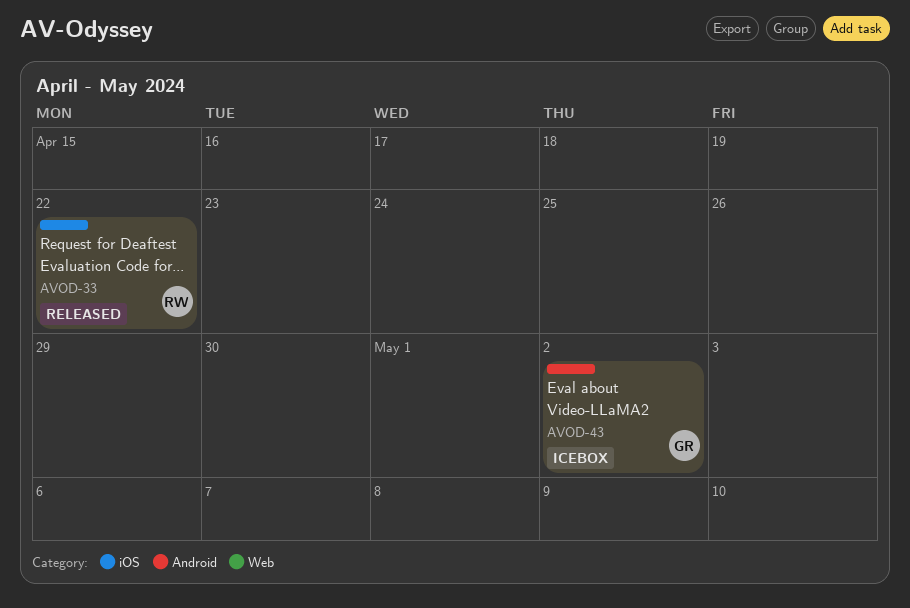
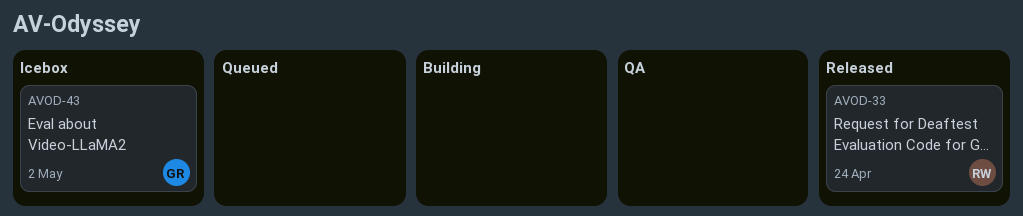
AVOD-33, due: Apr 22 -> Apr 24

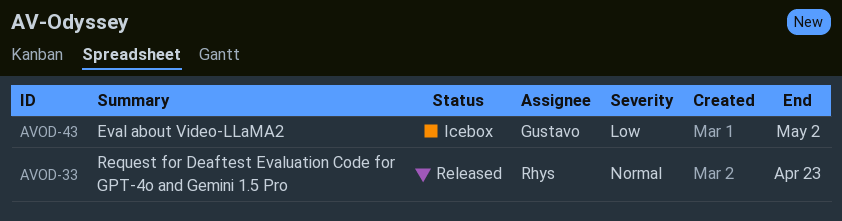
AVOD-33, due: Apr 24 -> Apr 23

